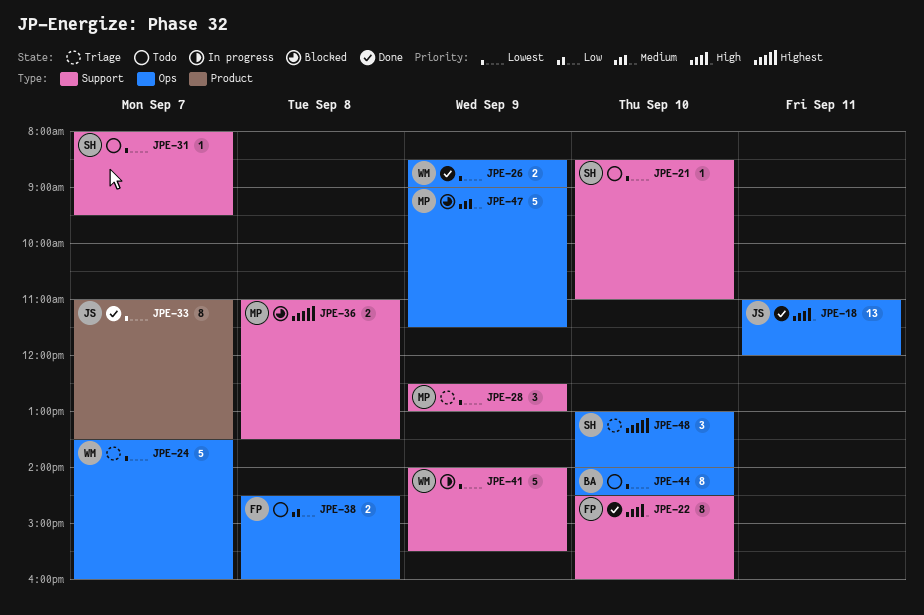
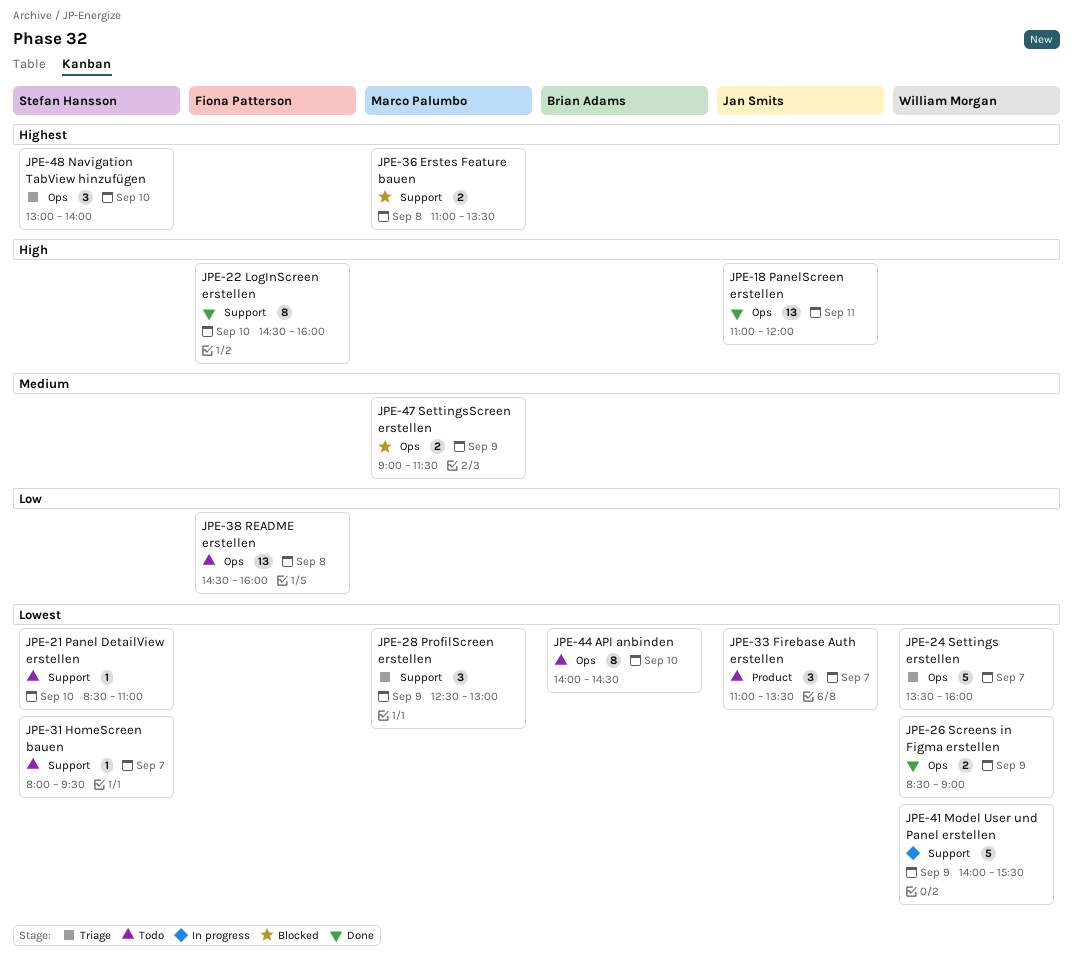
JPE-33, status: Done -> Todo
JPE-33, estimate: 8 -> 3
JPE-38, estimate: 2 -> 13
JPE-47, estimate: 5 -> 2

